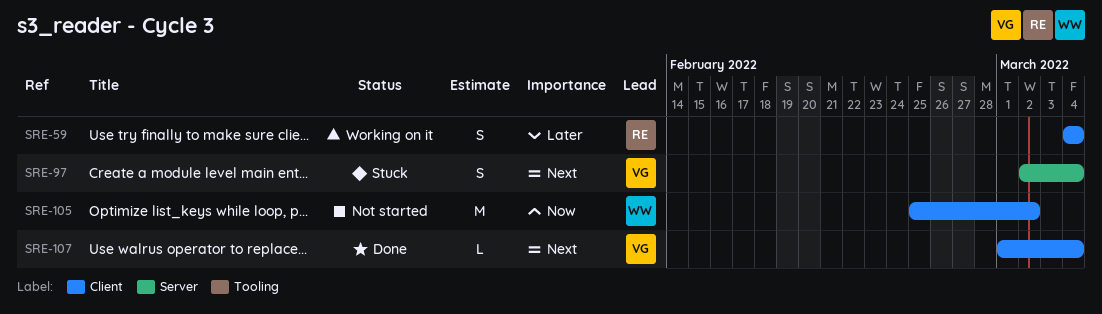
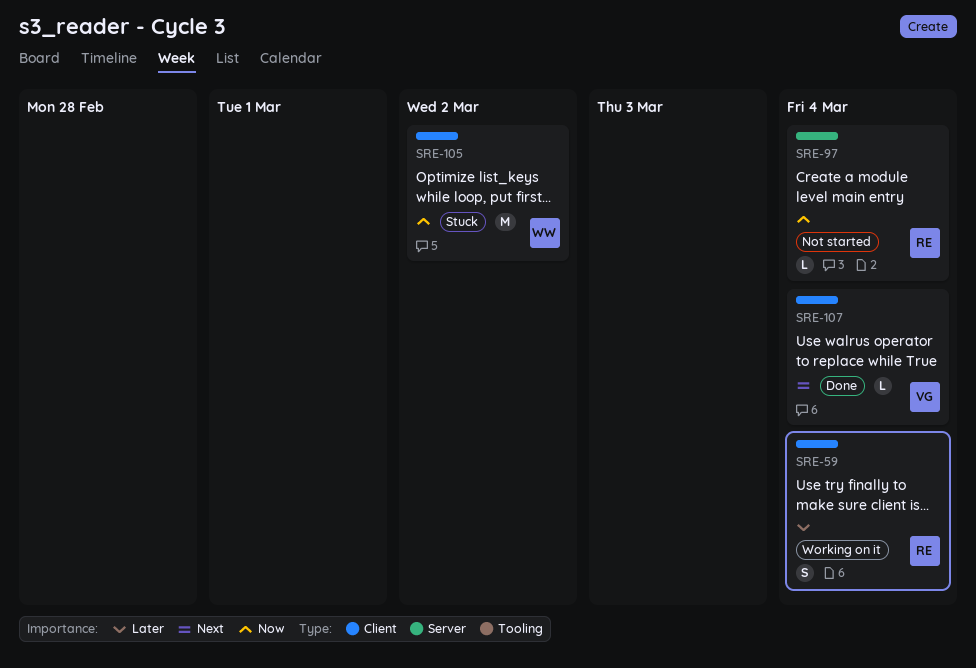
SRE-97, status: Stuck -> Not started
SRE-97, owner: VG -> RE
SRE-97, priority: Next -> Now
SRE-97, estimate: S -> L
SRE-105, status: Not started -> Stuck

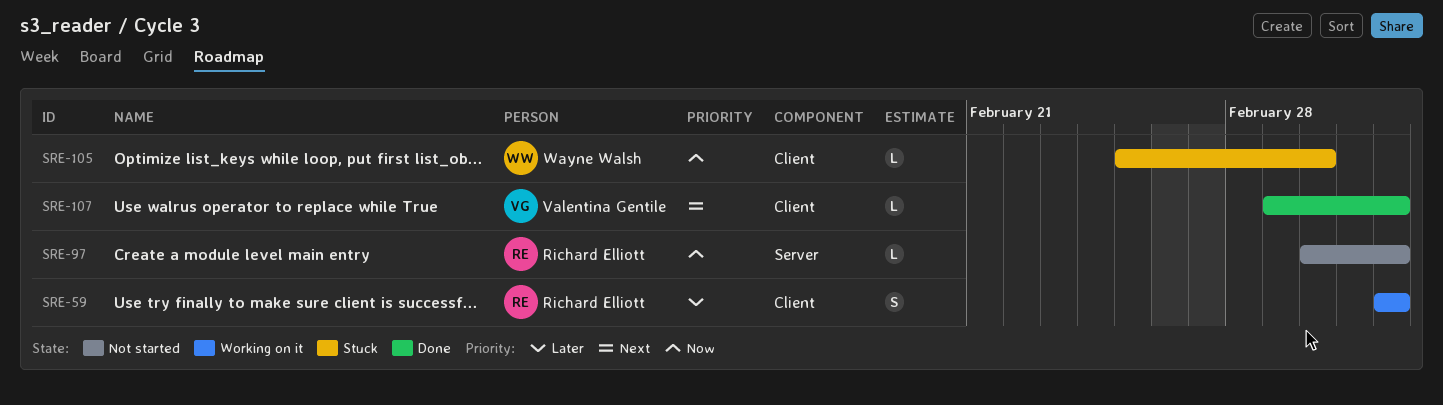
SRE-105, estimate: M -> L

